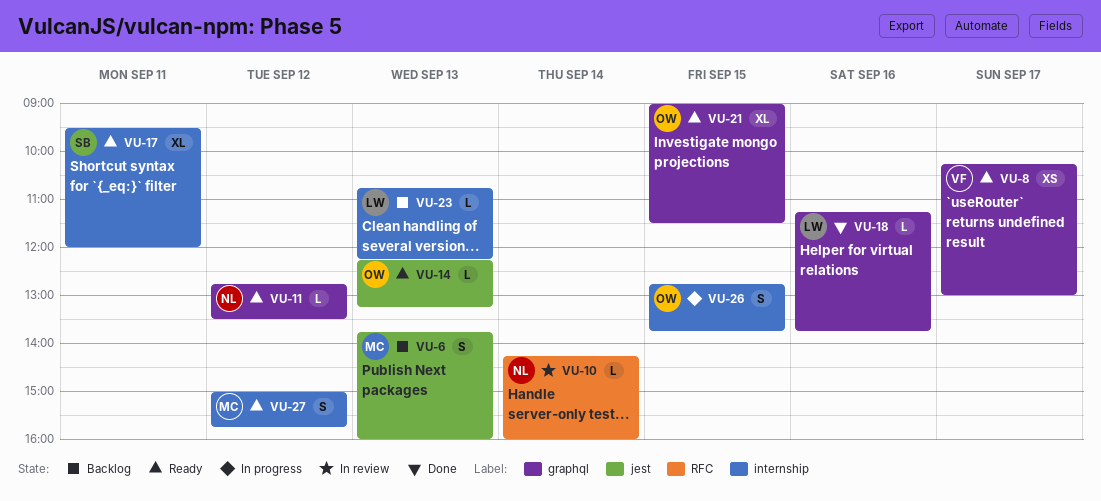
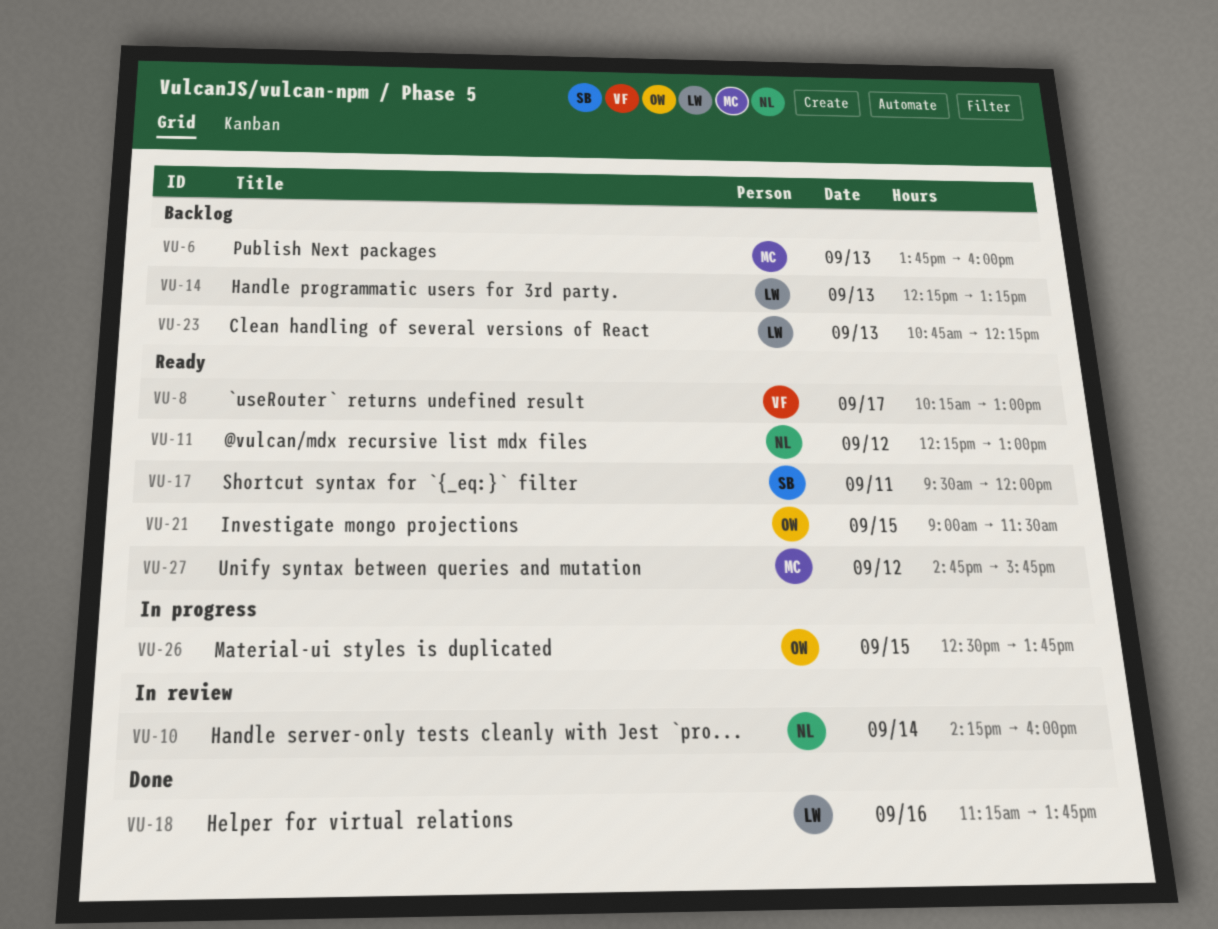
VU-11, begins: 12:45 -> 12:15
VU-11, ends: 13:30 -> 13:00
VU-14, status: Ready -> Backlog
VU-14, owner: OW -> LW
VU-26, begins: 12:45 -> 12:30
VU-27, begins: 15:00 -> 14:45

